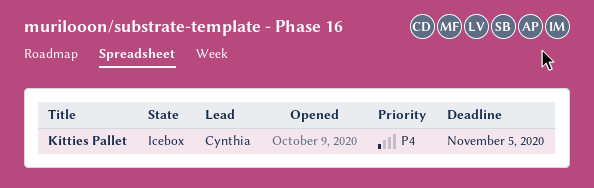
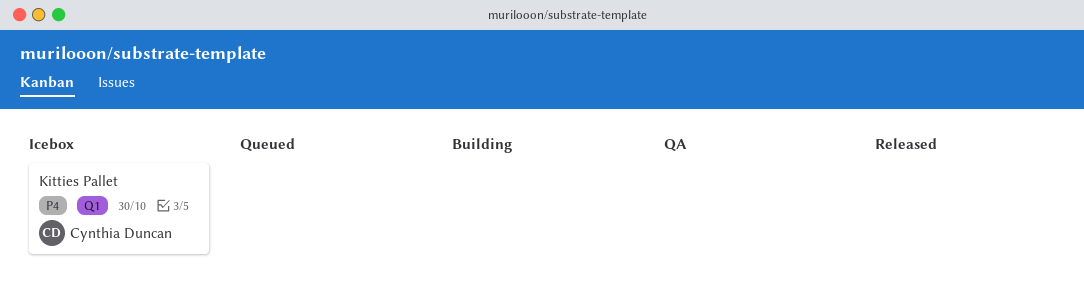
Kitties Pallet, due: Nov 5 -> Oct 30

